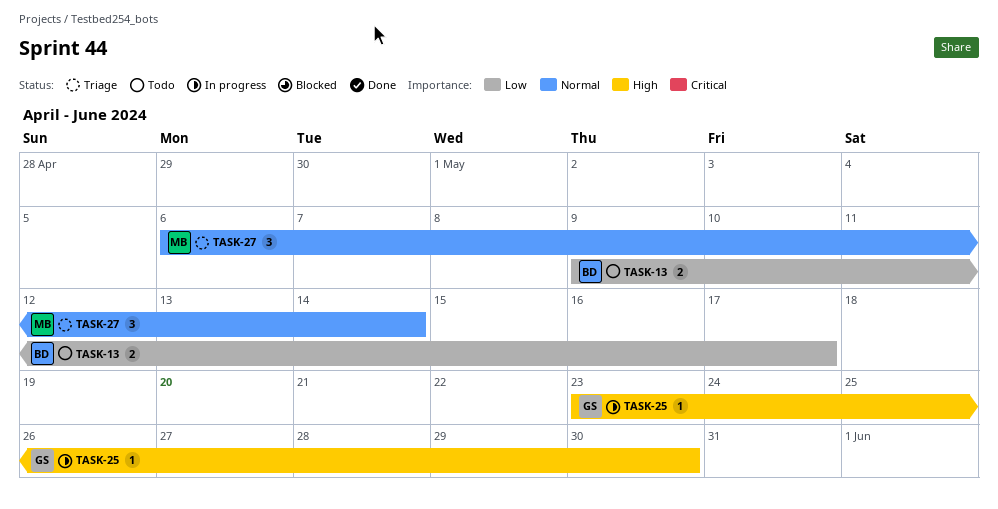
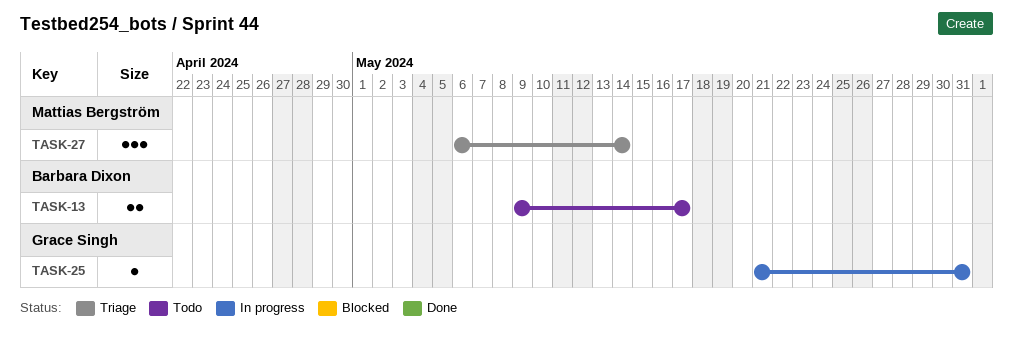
TASK-25, start: May 23 -> May 21
TASK-25, due: May 30 -> May 31

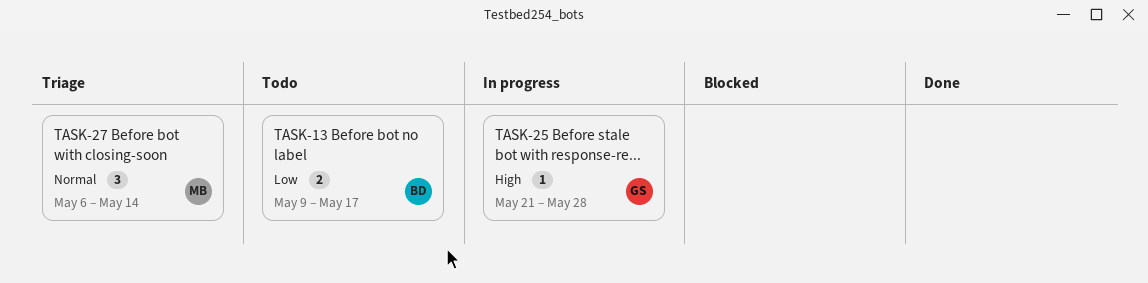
TASK-25, due: May 31 -> May 28

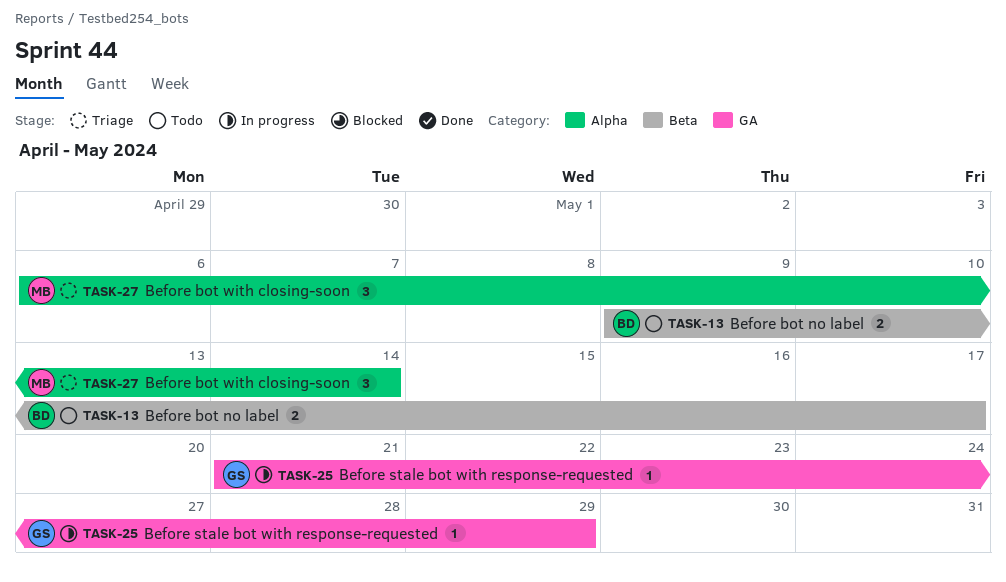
TASK-25, due: May 28 -> May 29

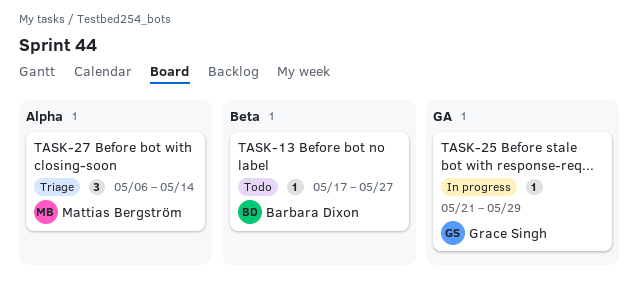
TASK-13, estimate: 2 -> 1
TASK-13, start: May 9 -> May 17
TASK-13, due: May 17 -> May 27

